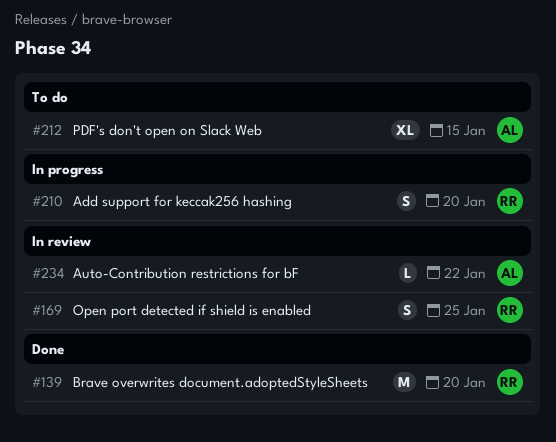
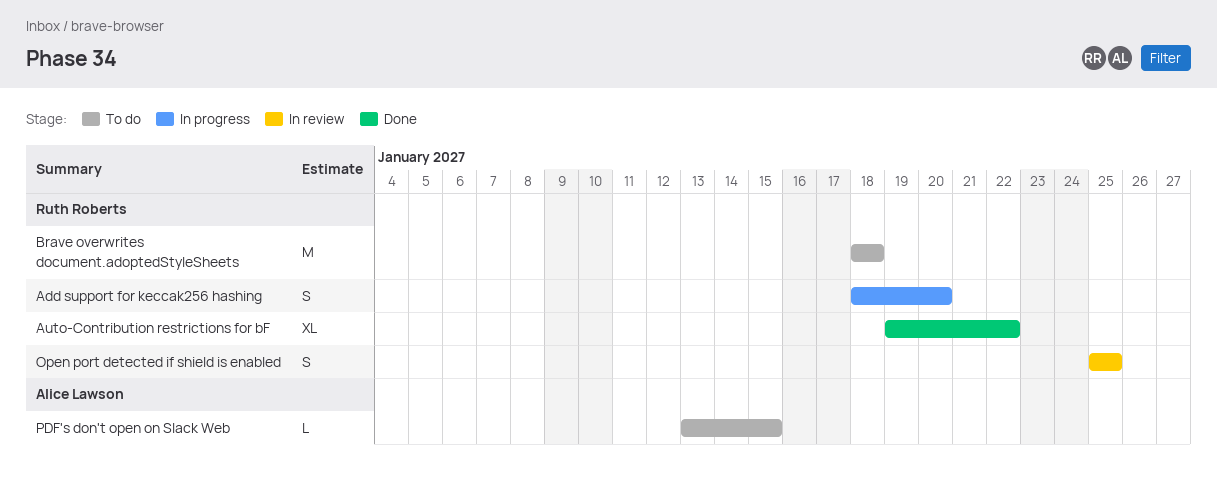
Auto-Contribution restrictions for bF, status: In review -> Done
Auto-Contribution restrictions for bF, owner: Alice Lawson -> Ruth Roberts
Auto-Contribution restrictions for bF, estimate: L -> XL
Brave overwrites document.adoptedStyleSheets, status: Done -> To do
Brave overwrites document.adoptedStyleSheets, due: Jan 20 -> Jan 18
PDF's don't open on Slack Web, estimate: XL -> L

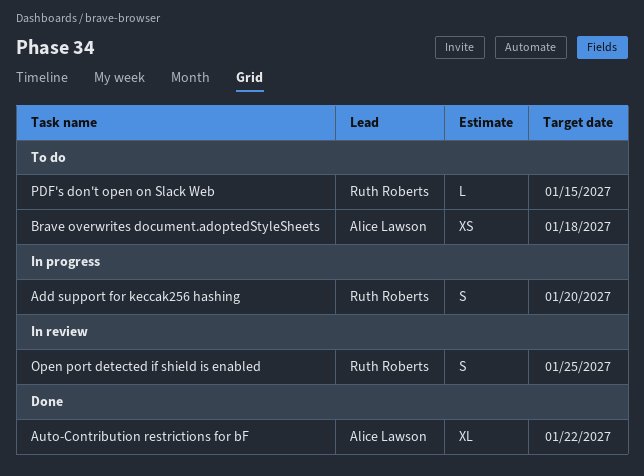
Auto-Contribution restrictions for bF, owner: Ruth Roberts -> Alice Lawson
Brave overwrites document.adoptedStyleSheets, owner: Ruth Roberts -> Alice Lawson
Brave overwrites document.adoptedStyleSheets, estimate: M -> XS
PDF's don't open on Slack Web, owner: Alice Lawson -> Ruth Roberts

